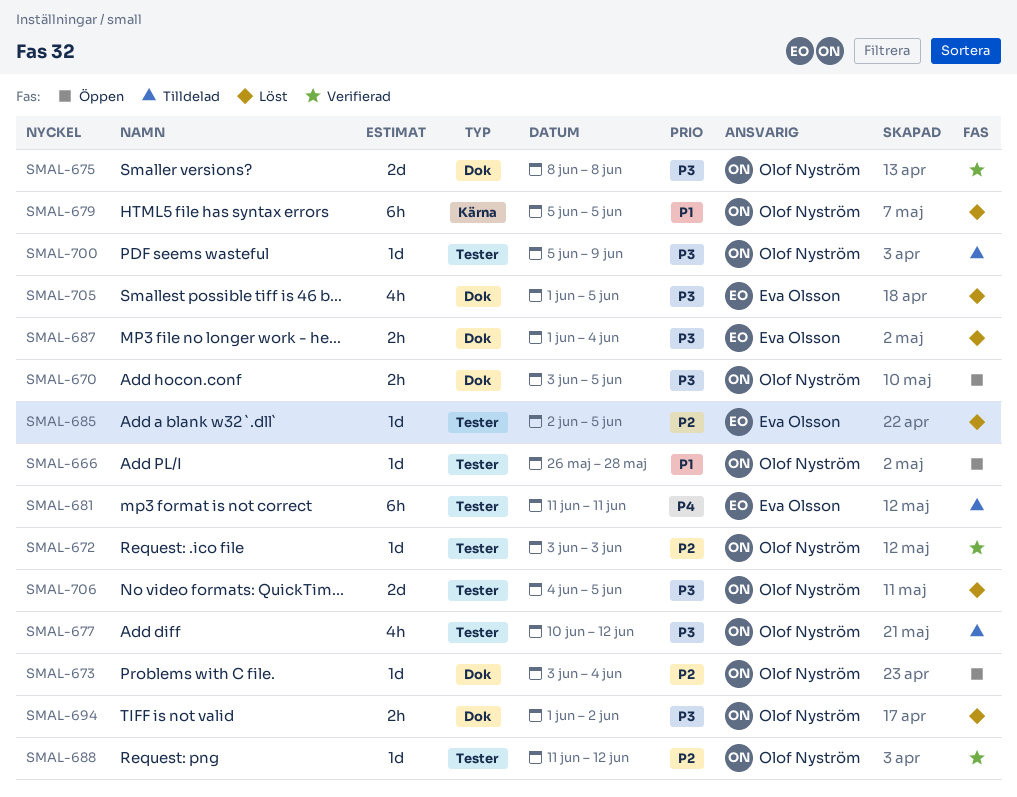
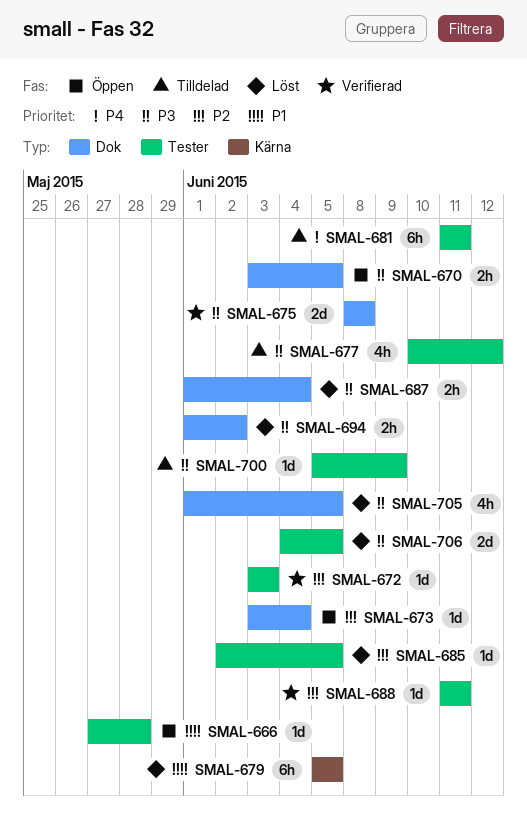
SMAL-666, start: May 26 -> May 27
SMAL-688, due: Jun 12 -> Jun 11

